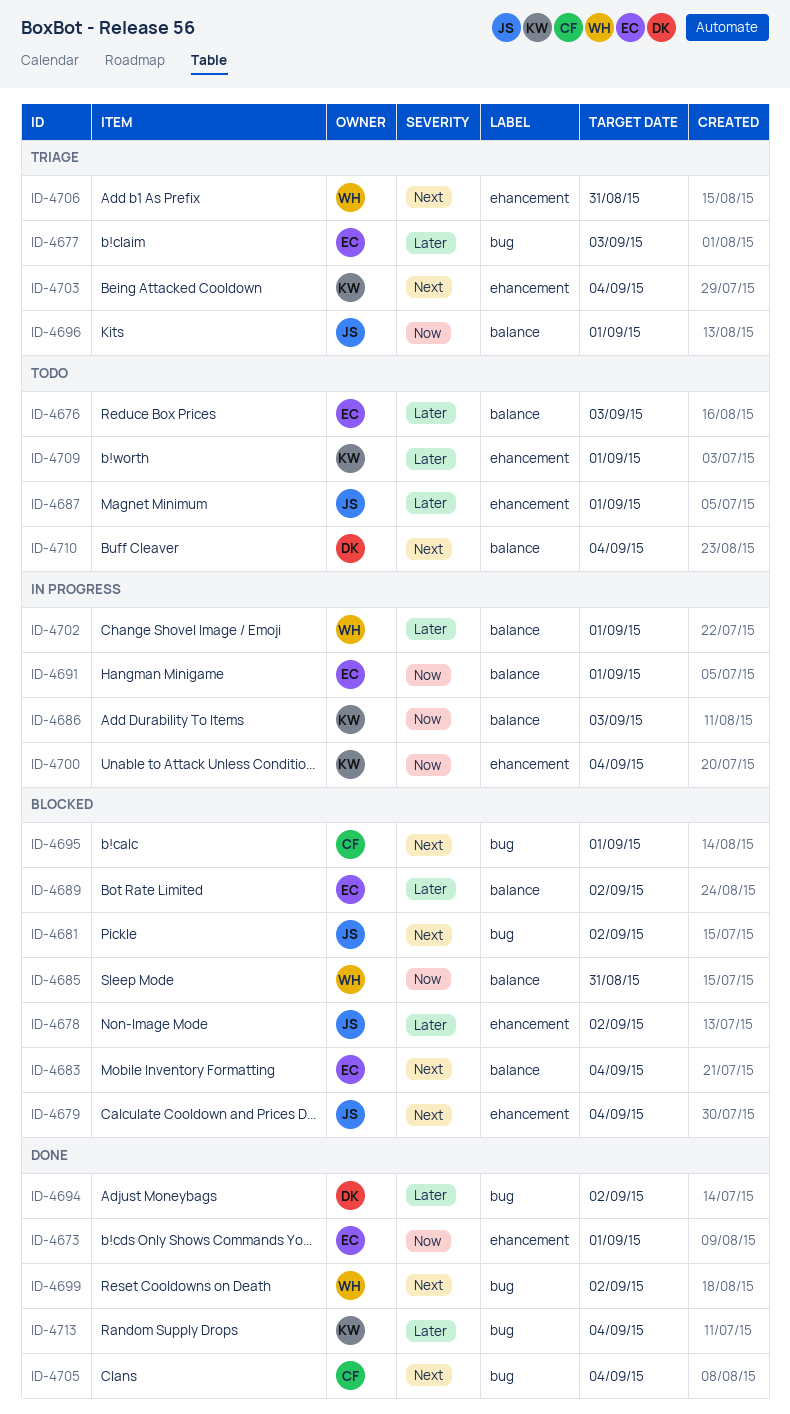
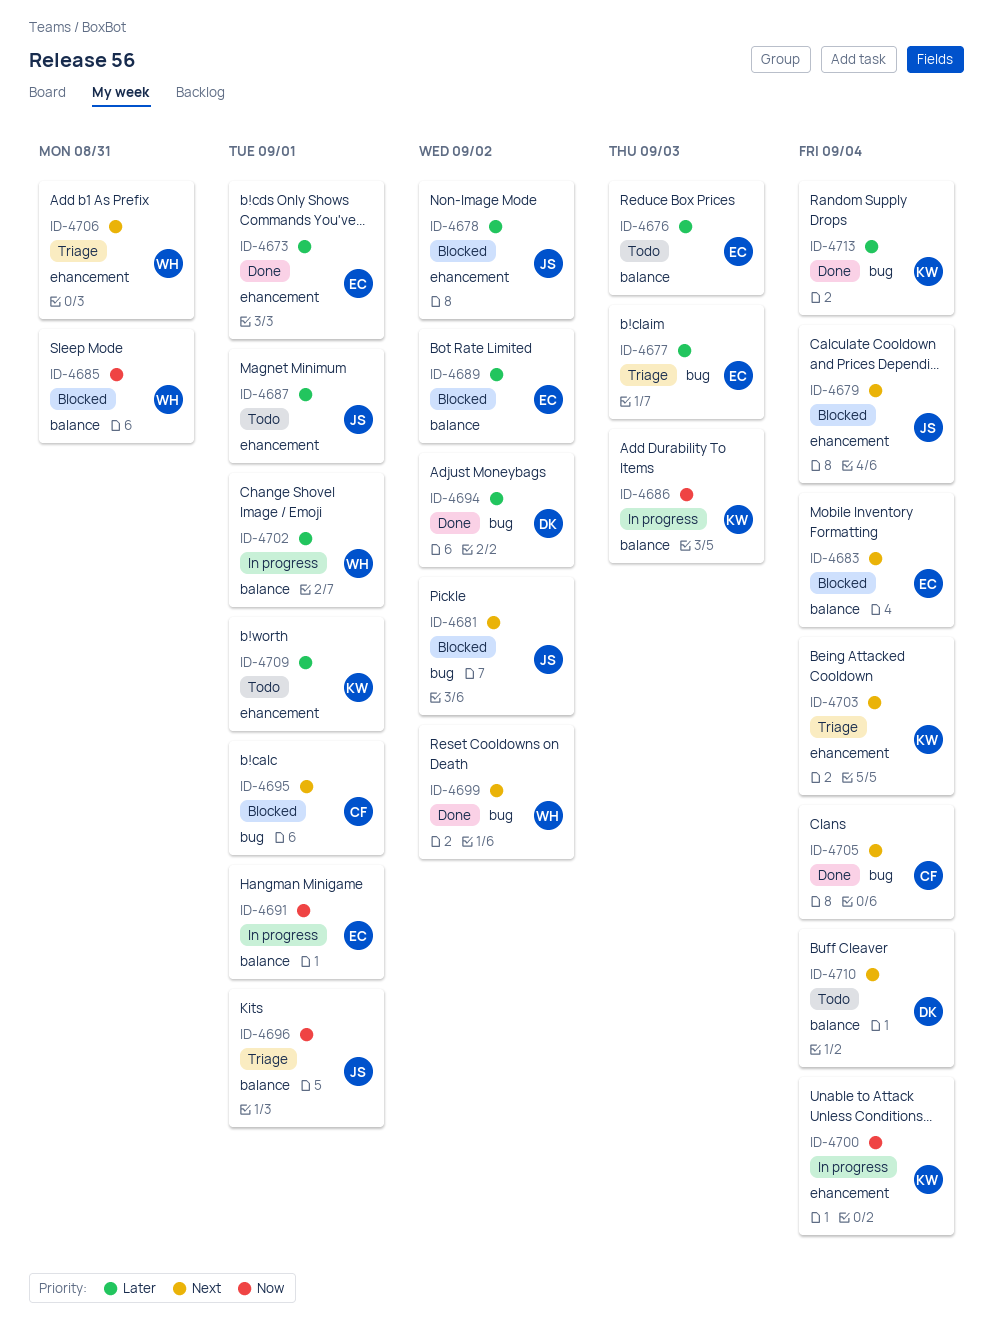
ID-4673, priority: Now -> Later

